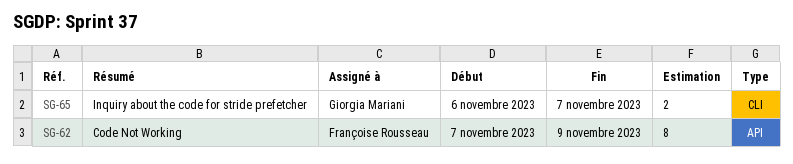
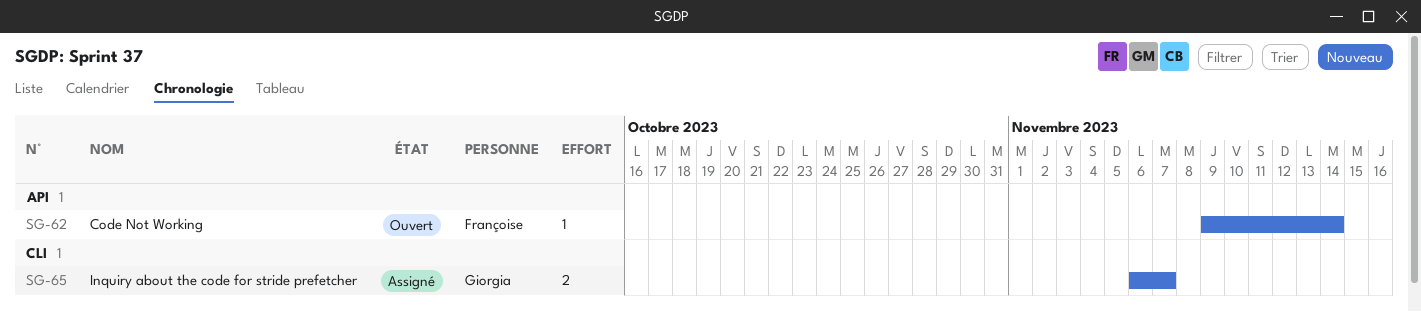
SG-62, estimate: 8 -> 1
SG-62, start: Nov 7 -> Nov 9
SG-62, due: Nov 9 -> Nov 14

